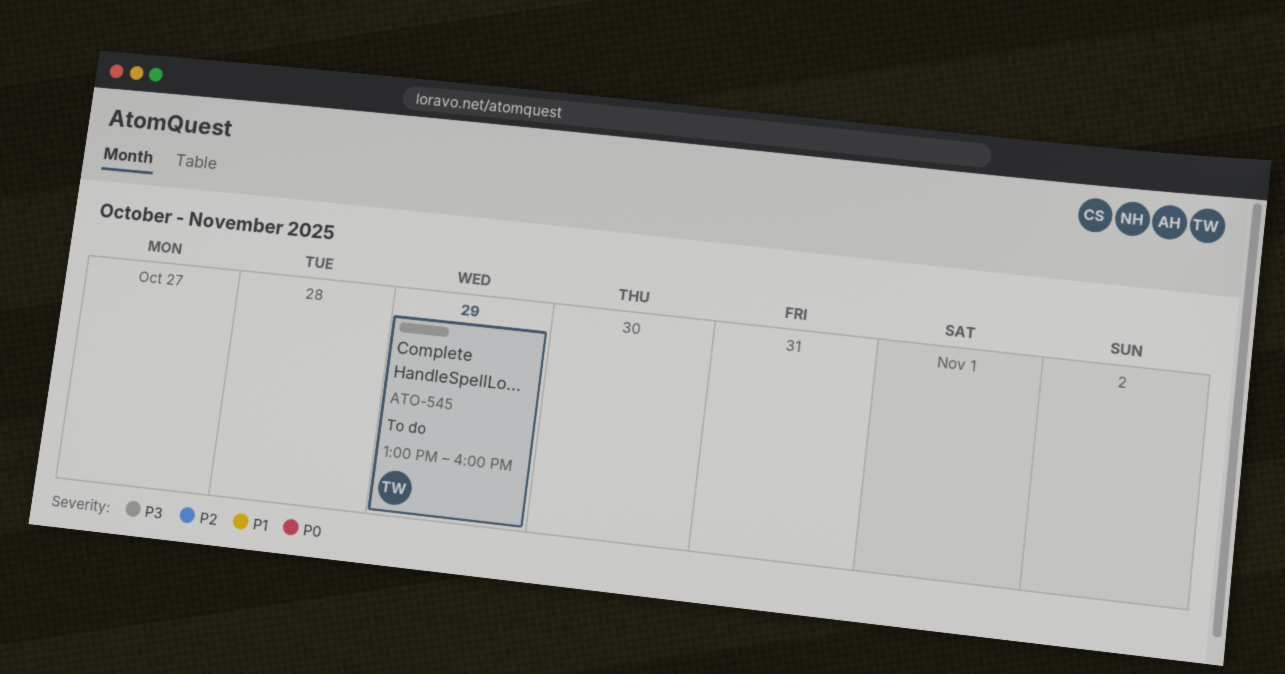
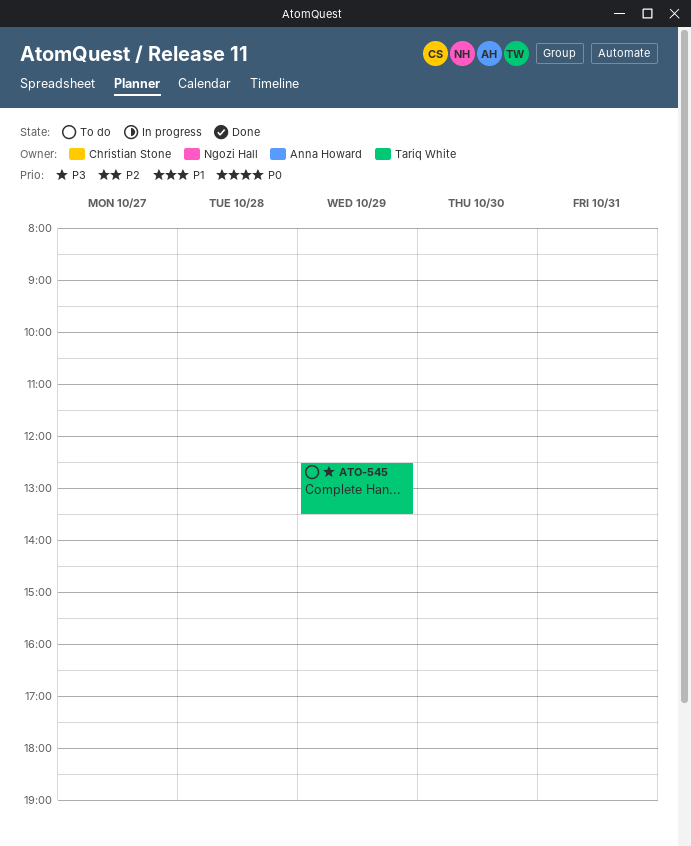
ATO-545, begins: 13:00 -> 12:30
ATO-545, ends: 16:00 -> 13:30

